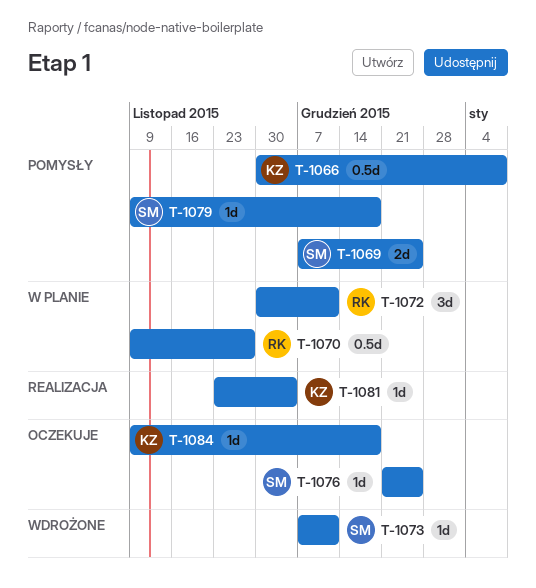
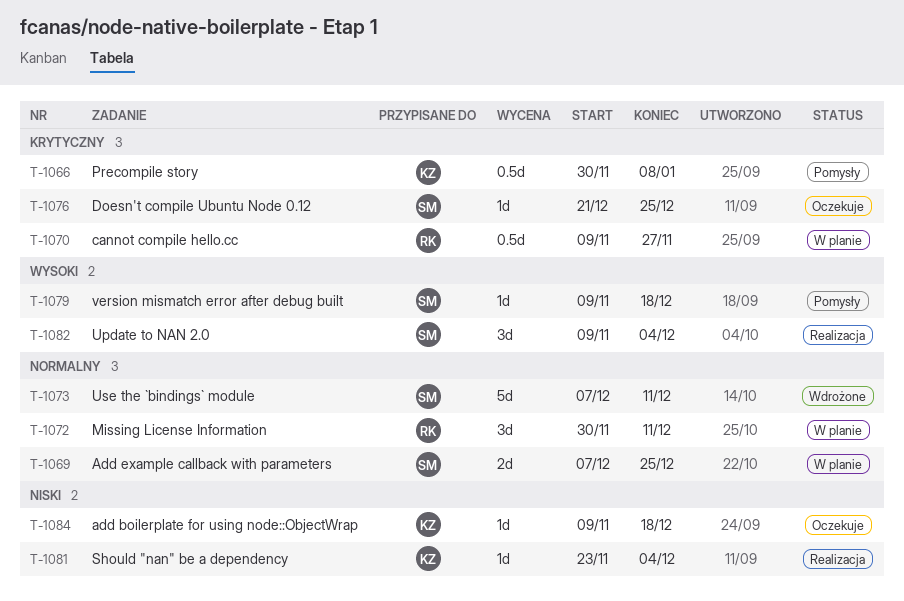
T-1069, status: Pomysły -> W planie
T-1073, estimate: 1d -> 5d
T-1082: none -> present

